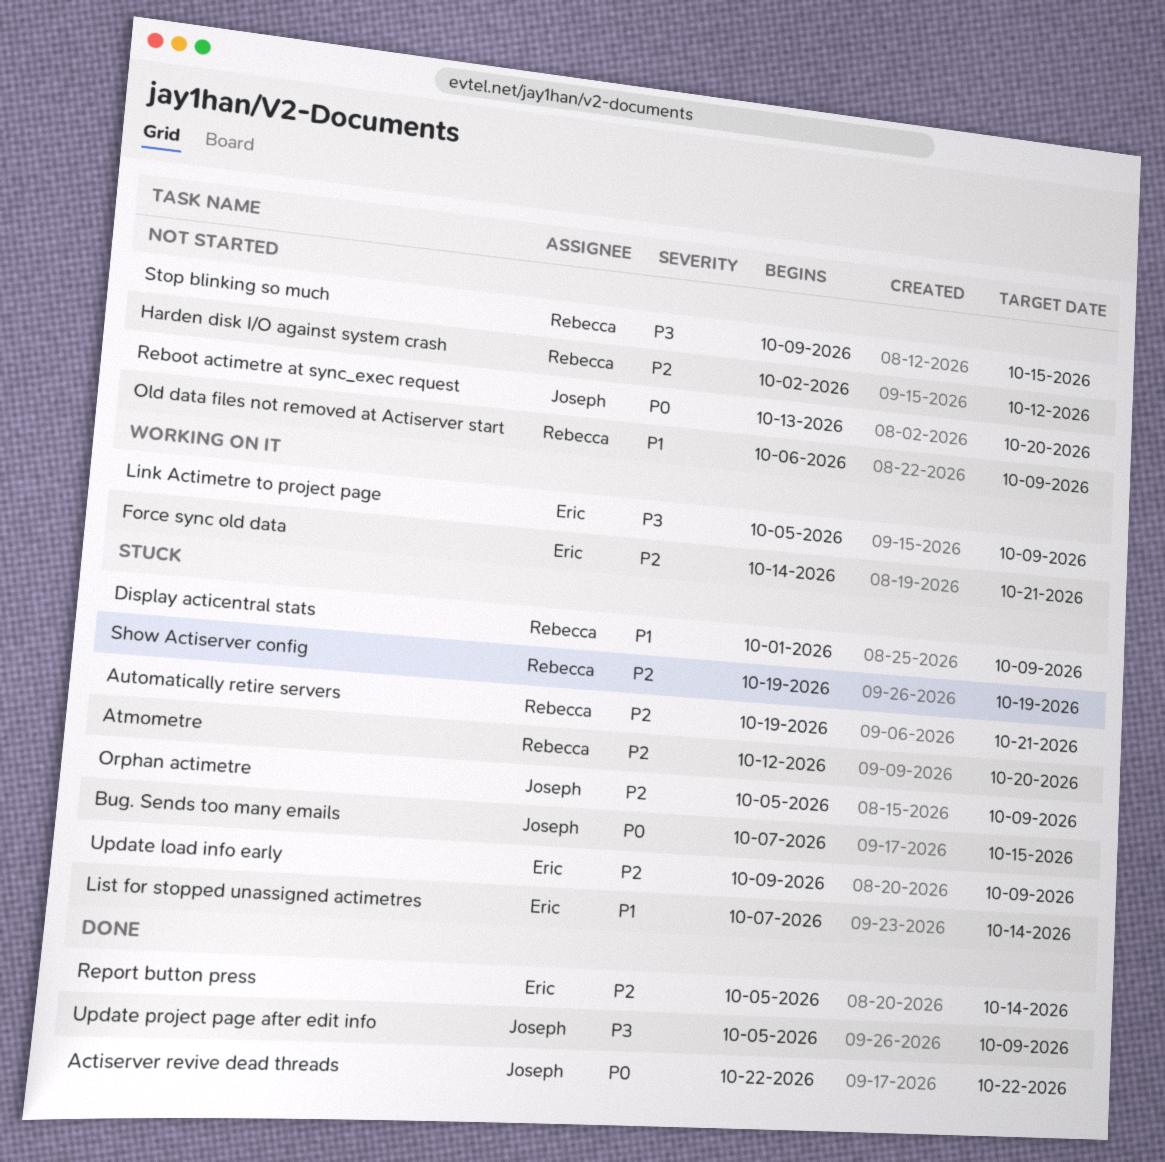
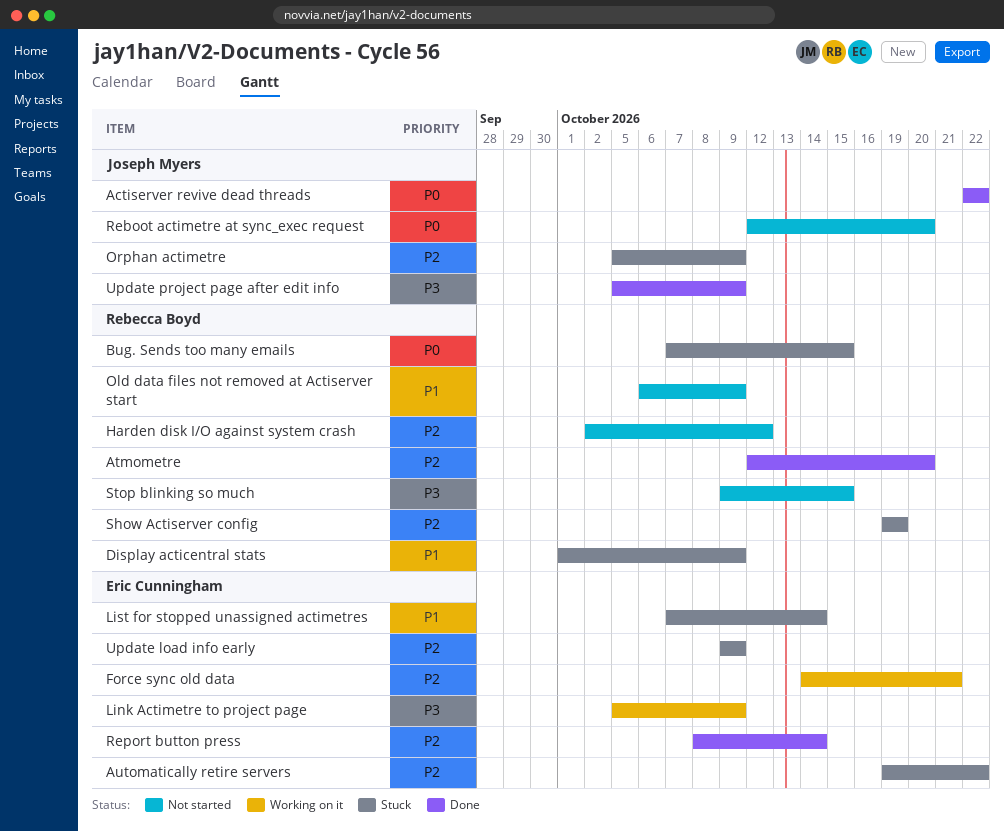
Atmometre, status: Stuck -> Done
Automatically retire servers, owner: Rebecca Boyd -> Eric Cunningham
Automatically retire servers, due: Oct 21 -> Oct 22
Bug. Sends too many emails, owner: Joseph Myers -> Rebecca Boyd
Reboot actimetre at sync_exec request, start: Oct 13 -> Oct 12
Report button press, start: Oct 5 -> Oct 8

